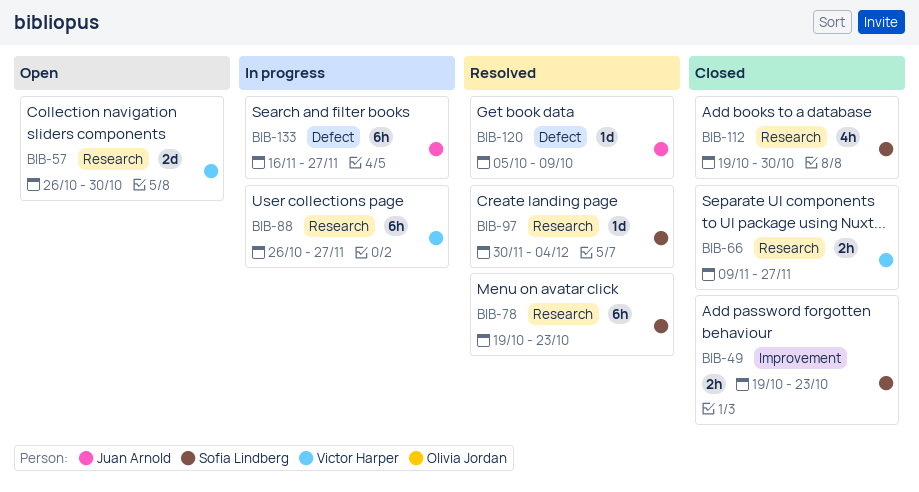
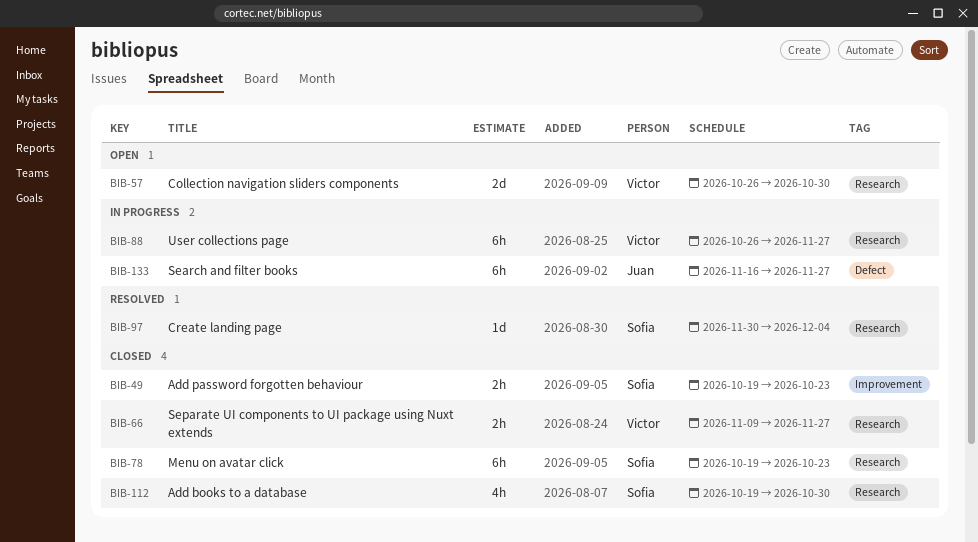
BIB-78, status: Resolved -> Closed
BIB-120: present -> none

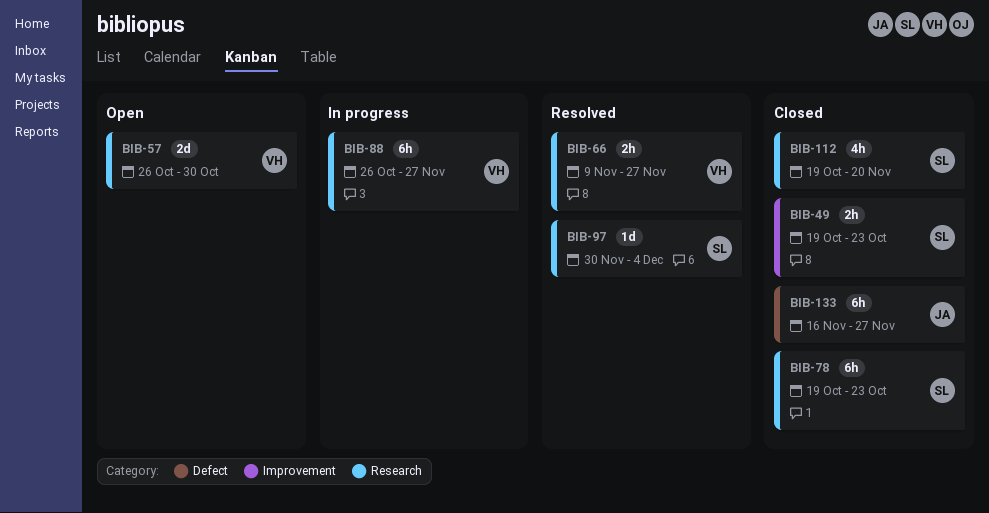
BIB-66, status: Closed -> Resolved
BIB-112, due: Oct 30 -> Nov 20
BIB-133, status: In progress -> Closed

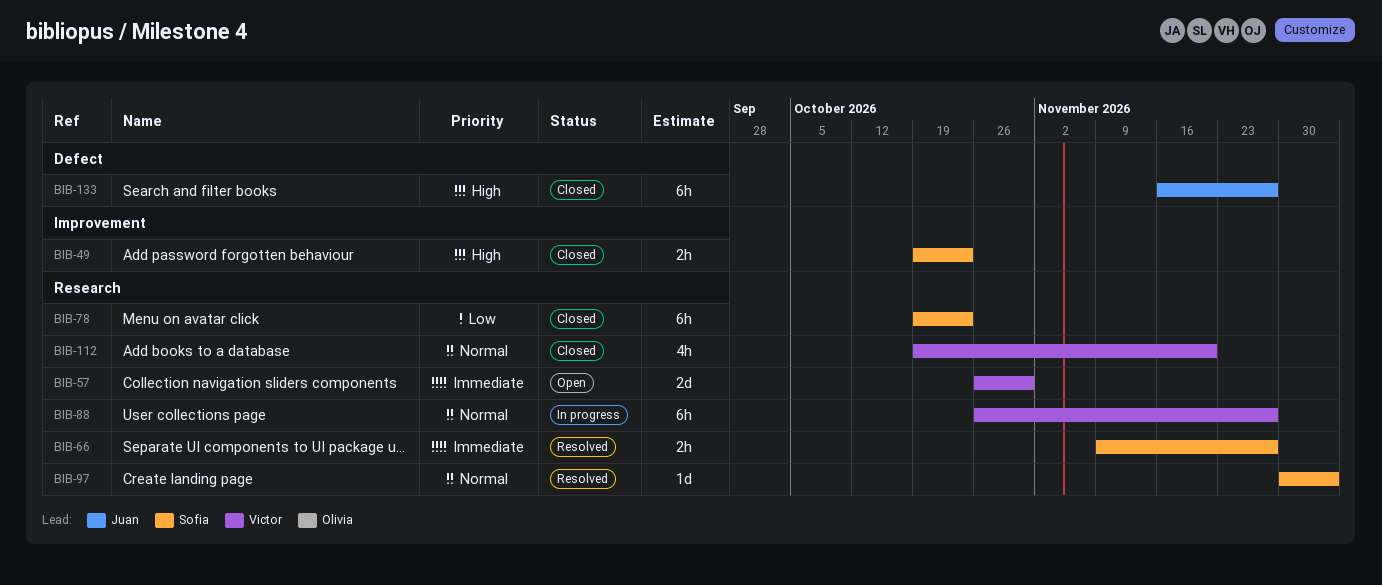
BIB-66, owner: Victor -> Sofia
BIB-112, owner: Sofia -> Victor

